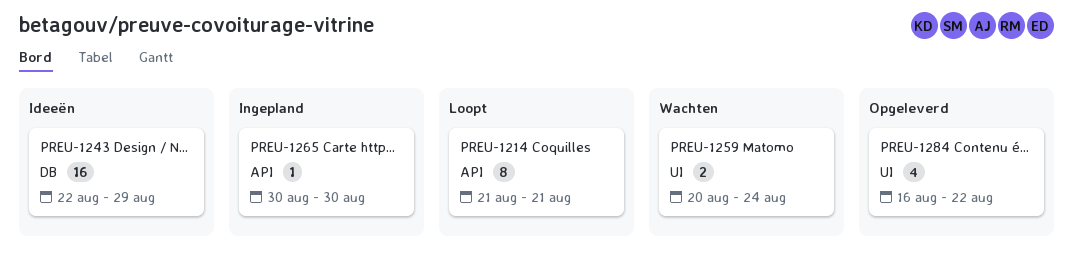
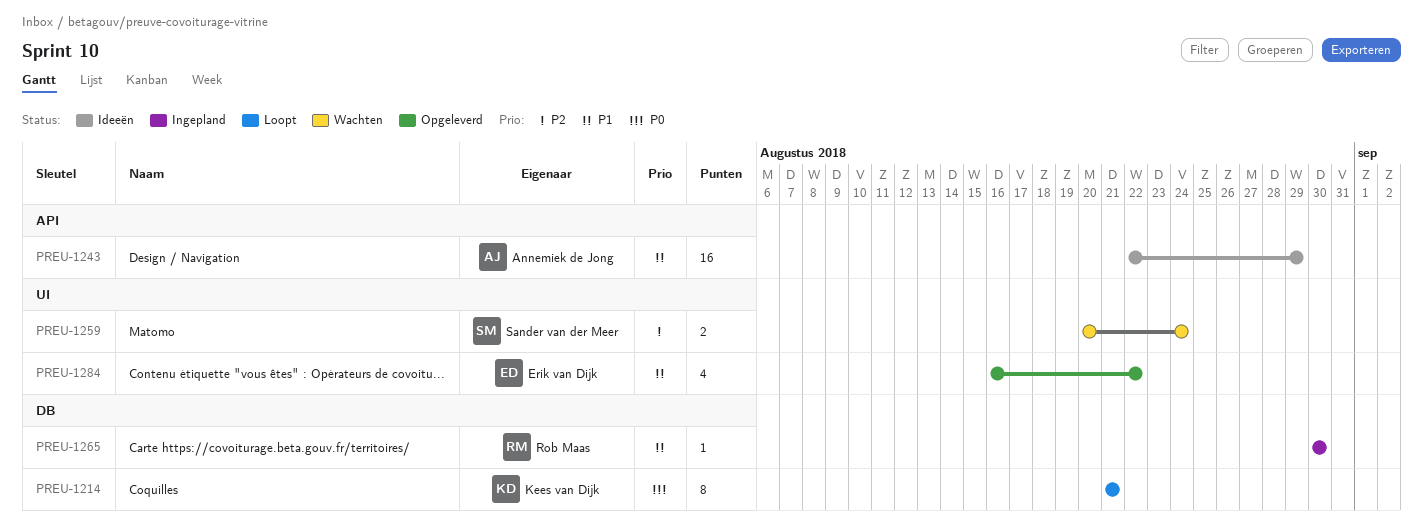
PREU-1214, label: API -> DB
PREU-1243, label: DB -> API
PREU-1265, label: API -> DB

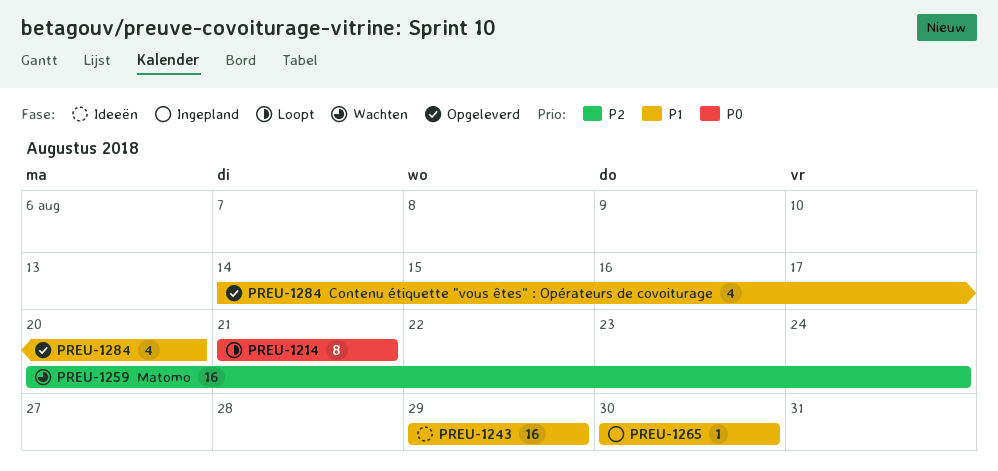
PREU-1243, start: Aug 22 -> Aug 29
PREU-1259, estimate: 2 -> 16
PREU-1284, start: Aug 16 -> Aug 14
PREU-1284, due: Aug 22 -> Aug 20

